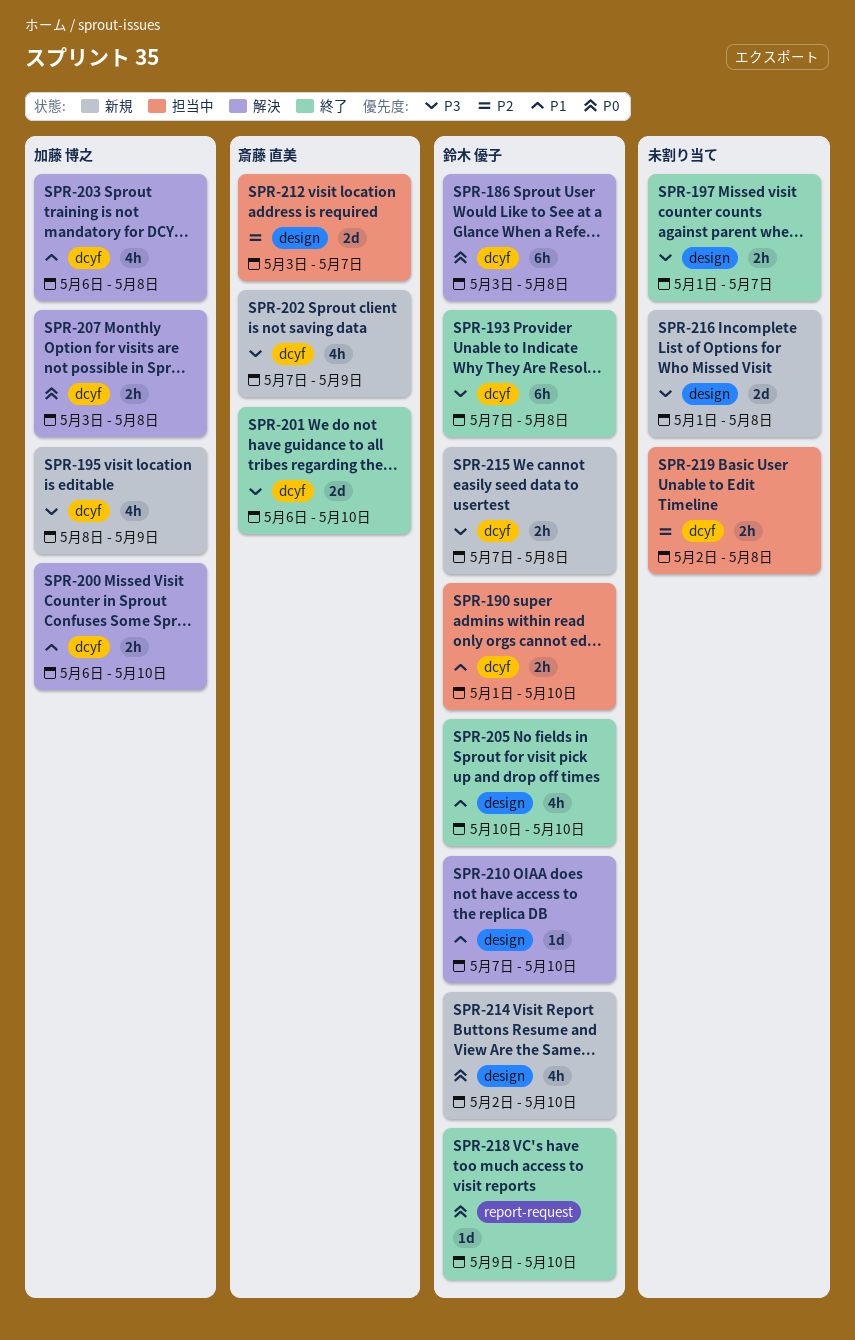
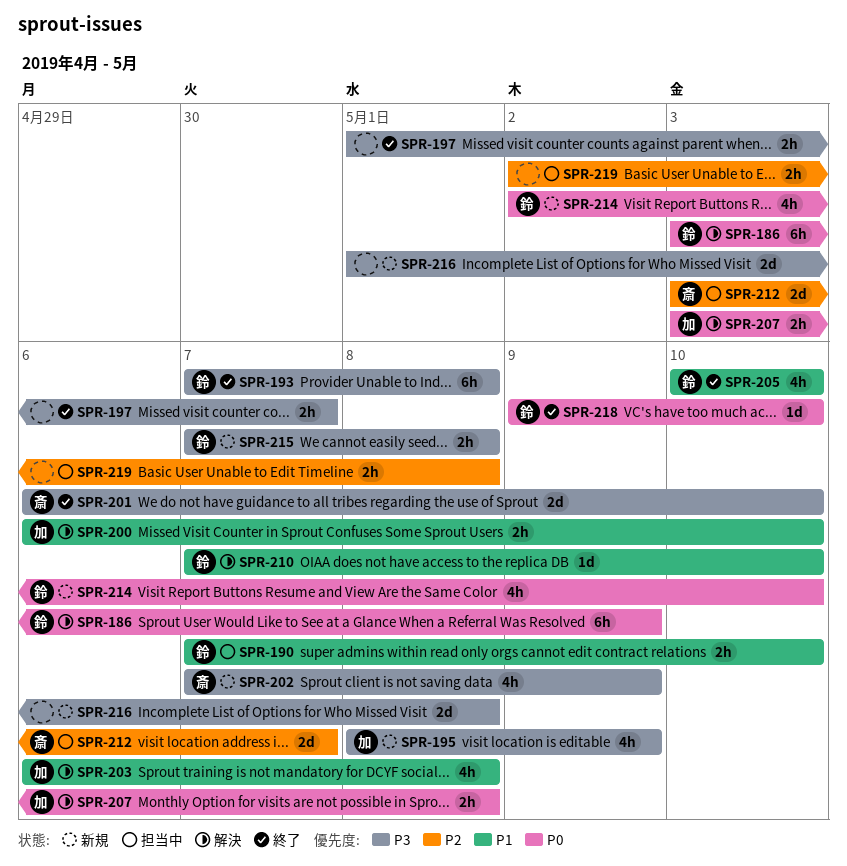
SPR-186, due: May 8 -> May 9
SPR-190, start: May 1 -> May 7

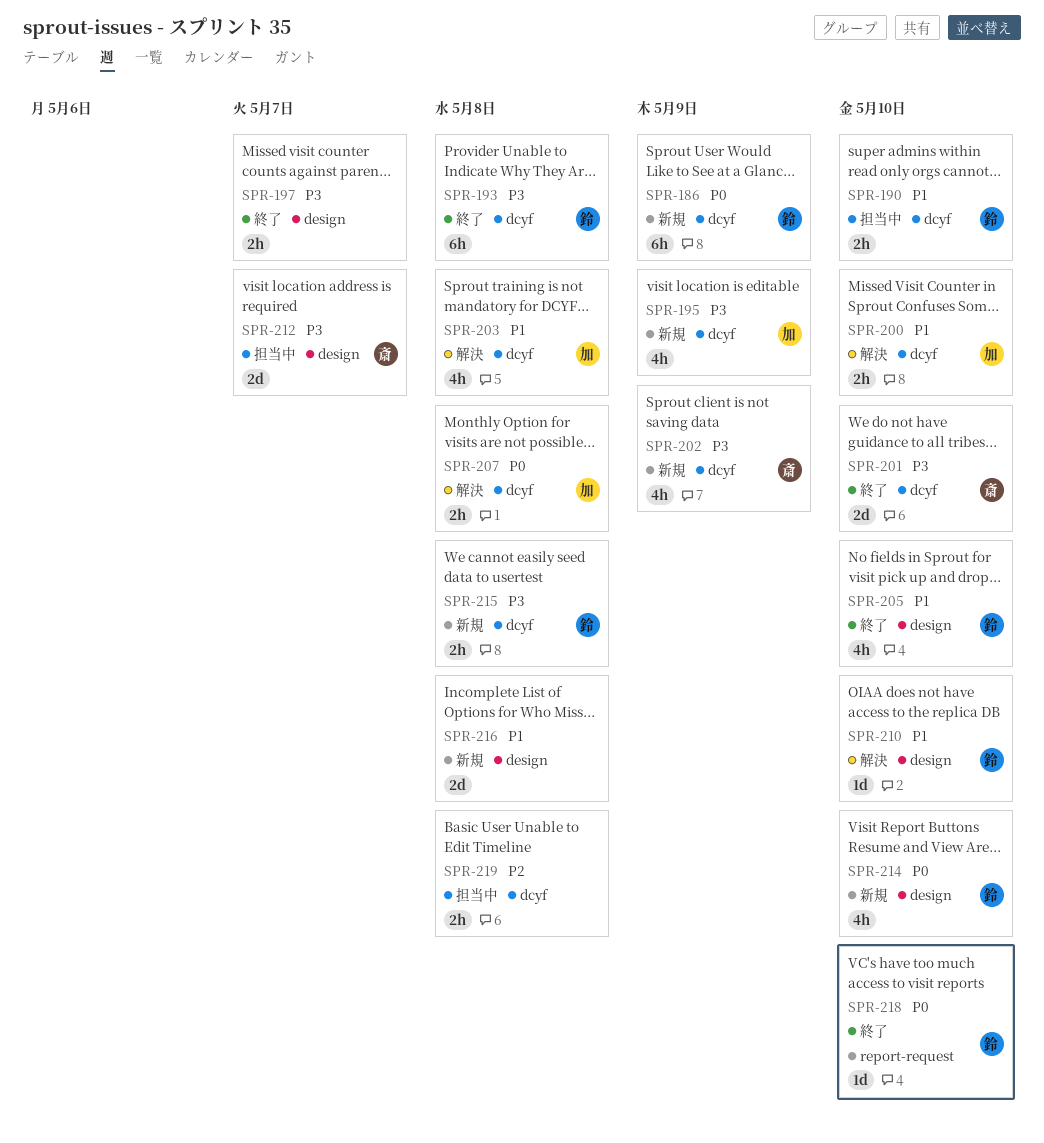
SPR-186, status: 解決 -> 新規
SPR-212, priority: P2 -> P3
SPR-216, priority: P3 -> P1

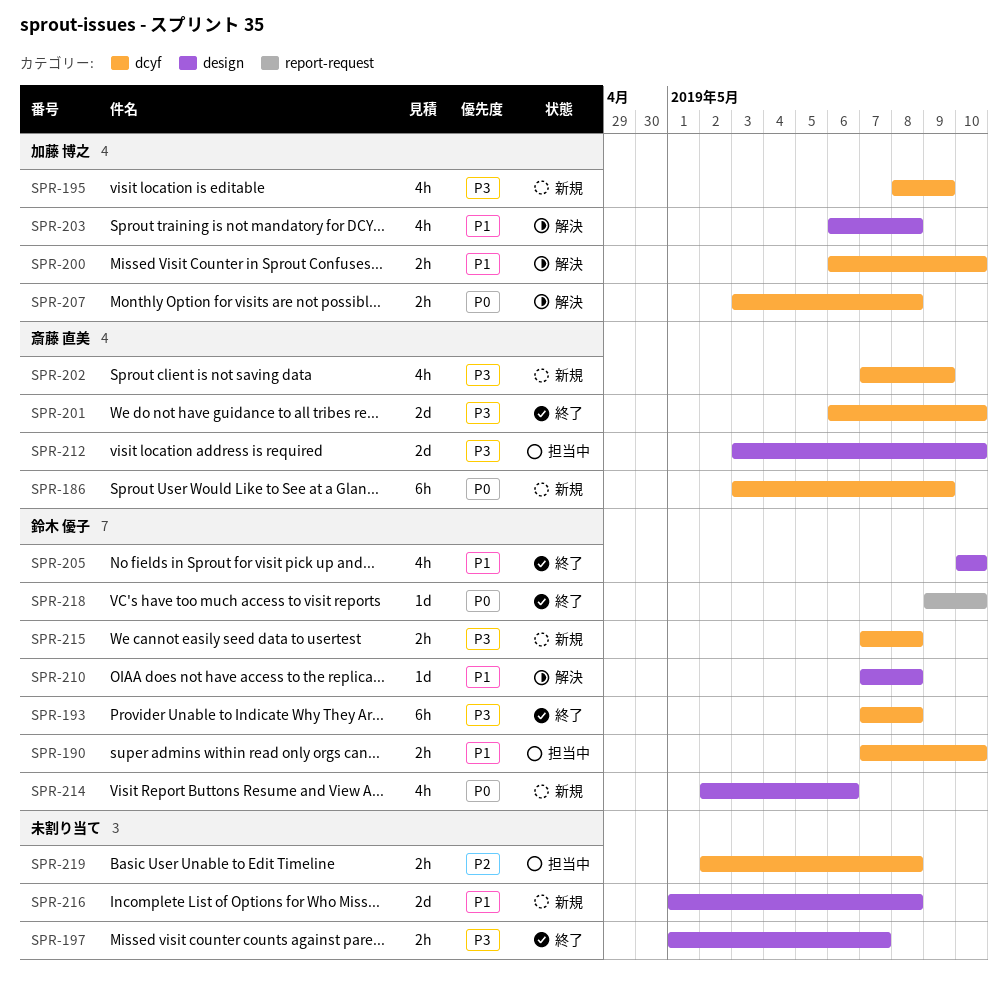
SPR-186, owner: 鈴木 優子 -> 斎藤 直美
SPR-203, label: dcyf -> design
SPR-210, due: May 10 -> May 8
SPR-212, due: May 7 -> May 10
SPR-214, due: May 10 -> May 6

